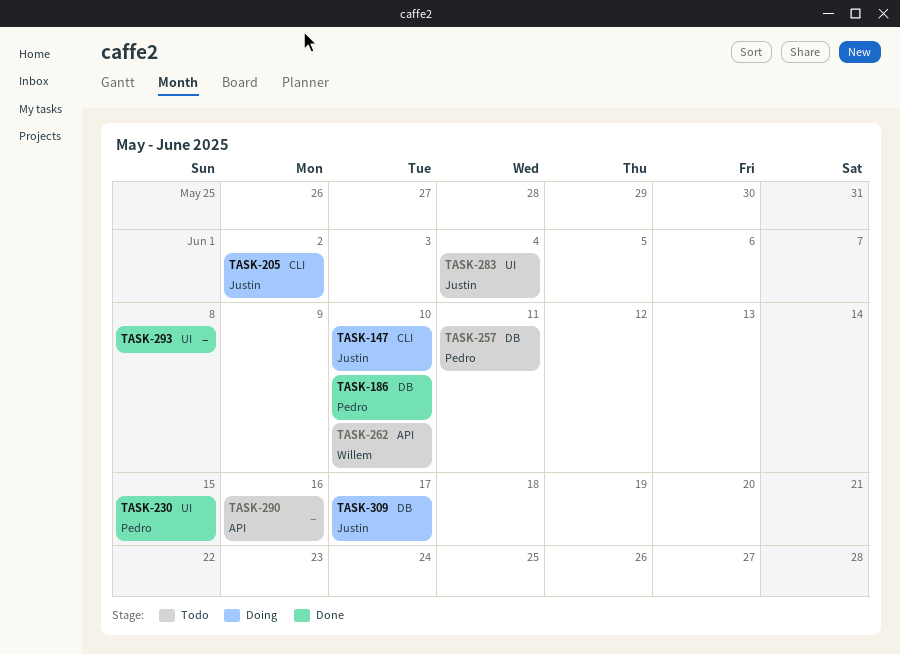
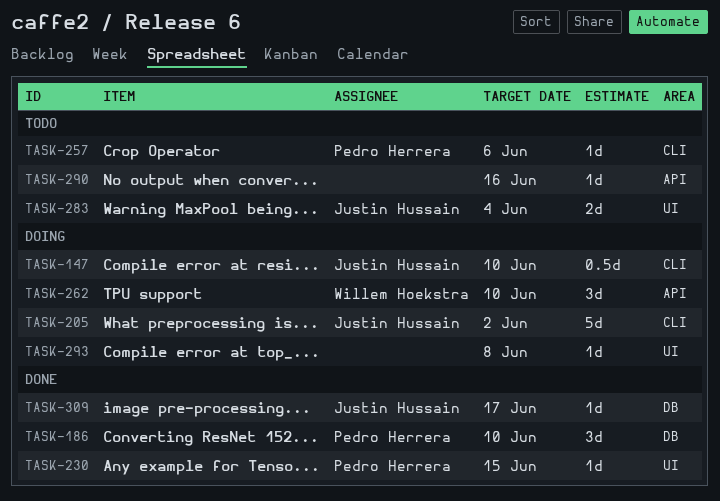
TASK-257, label: DB -> CLI
TASK-257, due: Jun 11 -> Jun 6
TASK-262, status: Todo -> Doing
TASK-293, status: Done -> Doing
TASK-309, status: Doing -> Done

